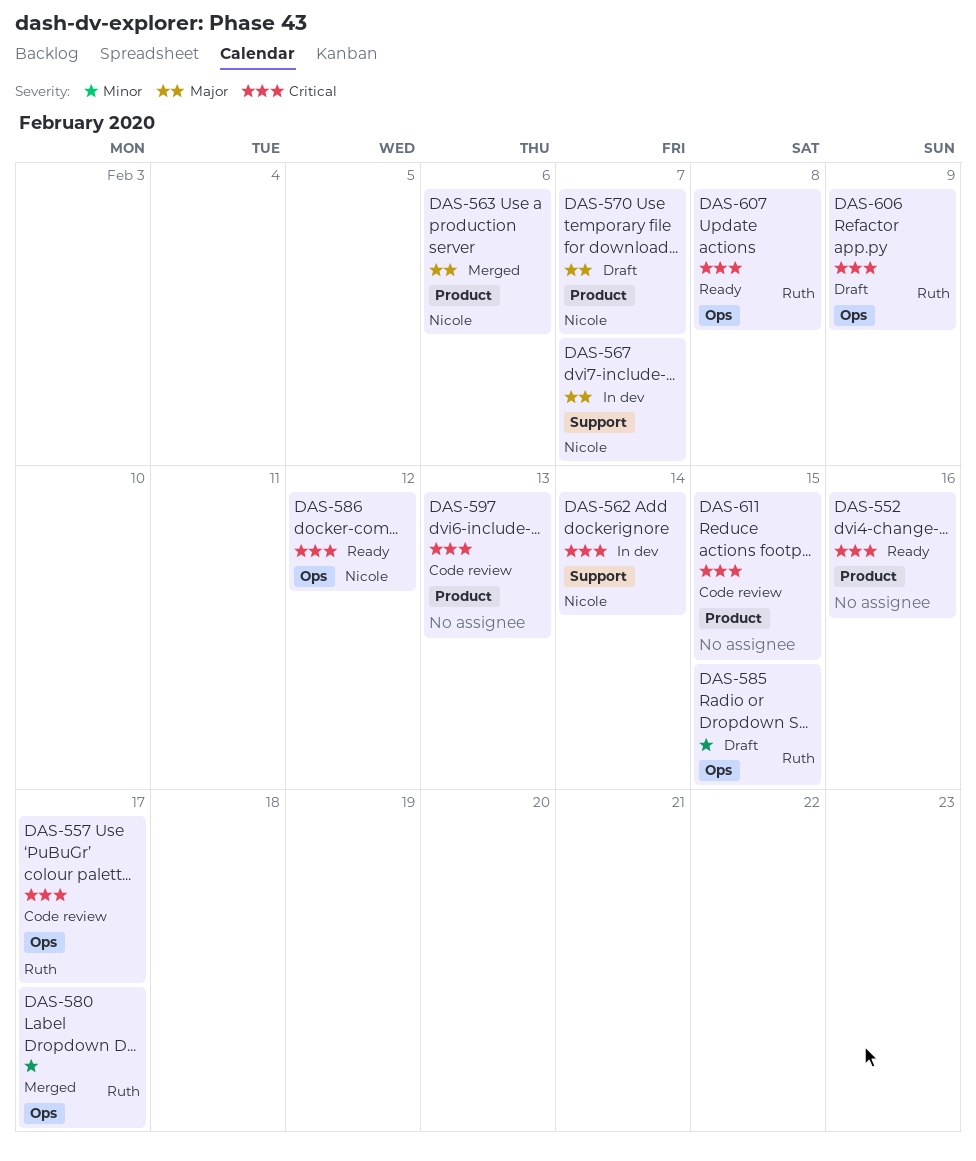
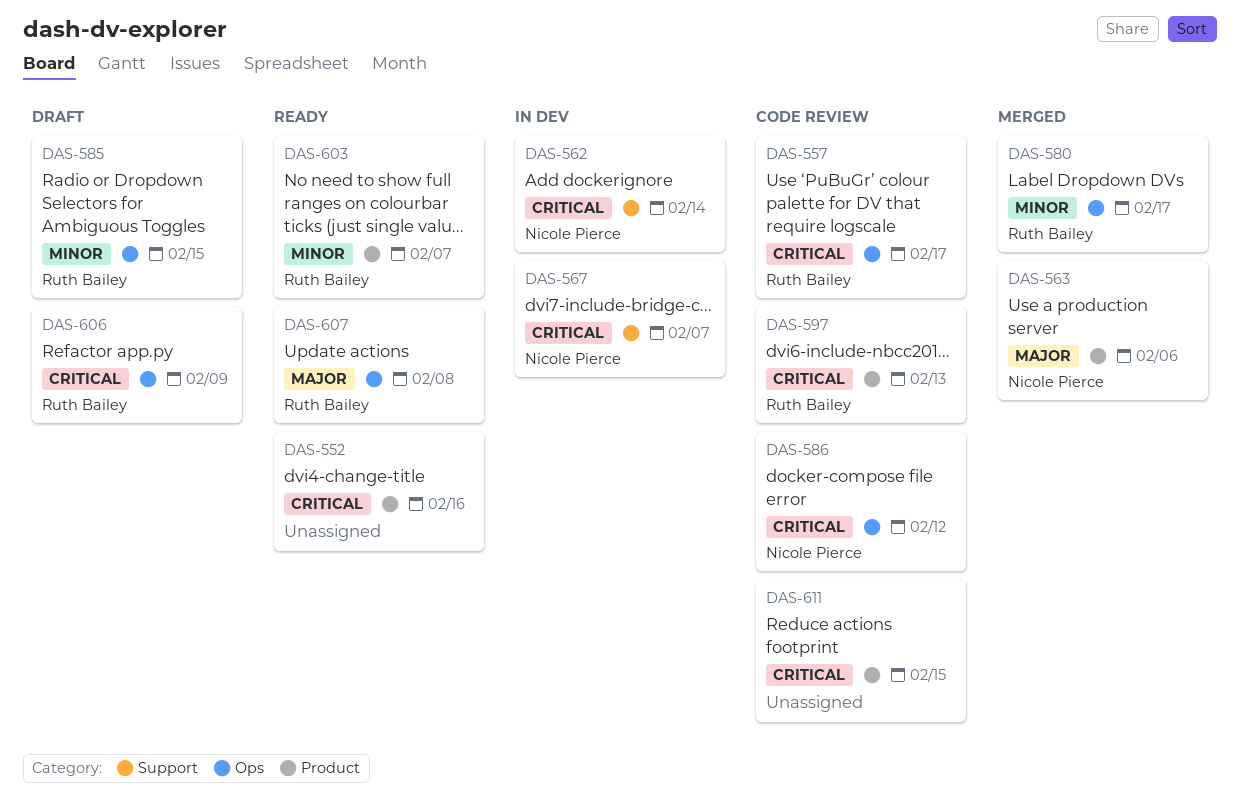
DAS-567, priority: Major -> Critical
DAS-570: present -> none
DAS-586, status: Ready -> Code review
DAS-597, owner: none -> Ruth Bailey
DAS-603: none -> present
DAS-607, priority: Critical -> Major

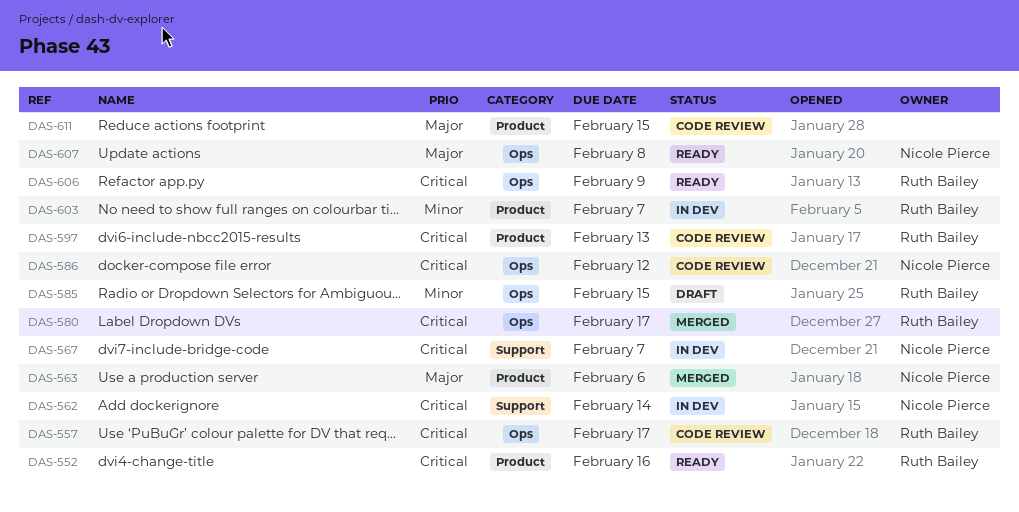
DAS-552, owner: none -> Ruth Bailey
DAS-580, priority: Minor -> Critical
DAS-603, status: Ready -> In dev
DAS-606, status: Draft -> Ready
DAS-607, owner: Ruth Bailey -> Nicole Pierce
DAS-611, priority: Critical -> Major

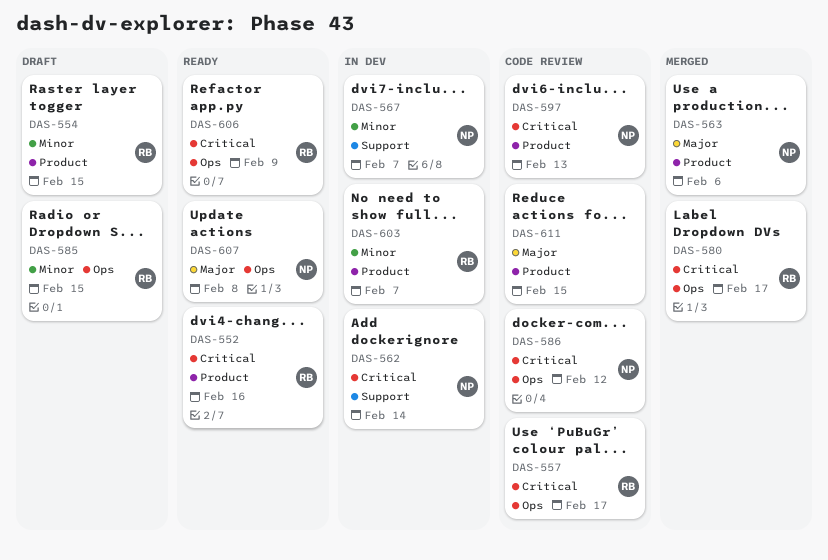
DAS-554: none -> present
DAS-567, priority: Critical -> Minor
DAS-597, owner: Ruth Bailey -> Nicole Pierce

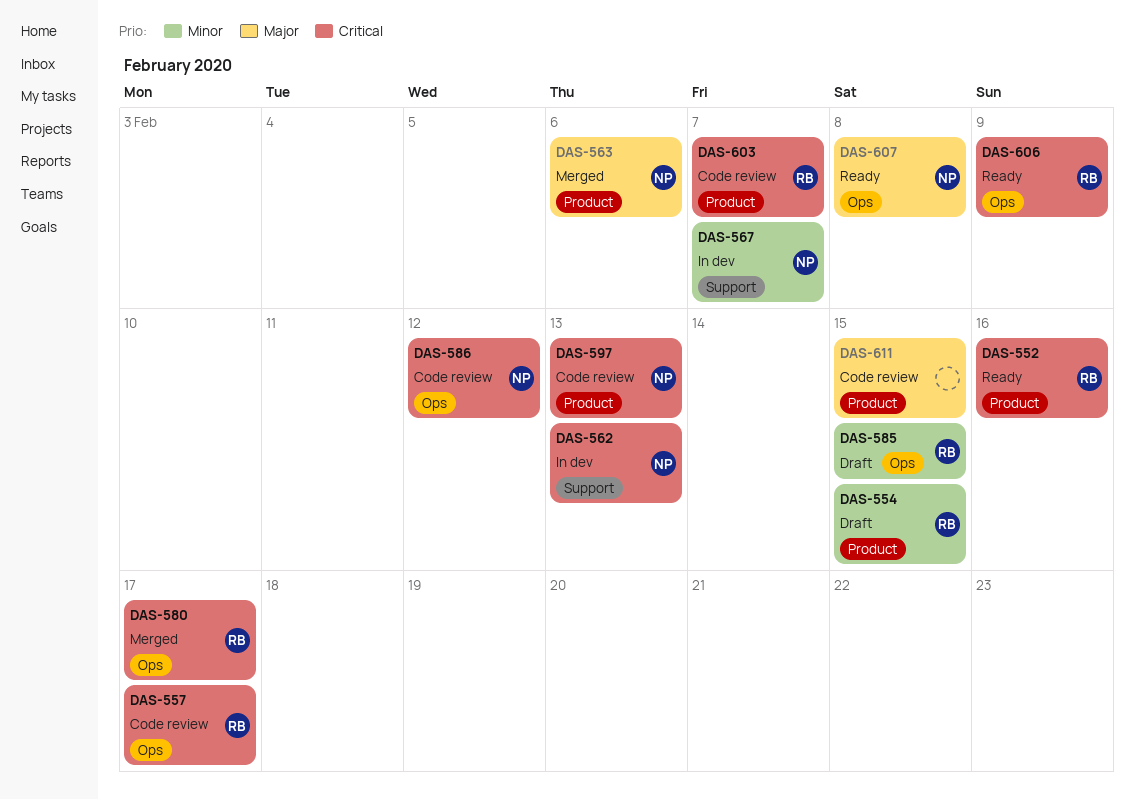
DAS-562, due: Feb 14 -> Feb 13
DAS-603, status: In dev -> Code review
DAS-603, priority: Minor -> Critical

